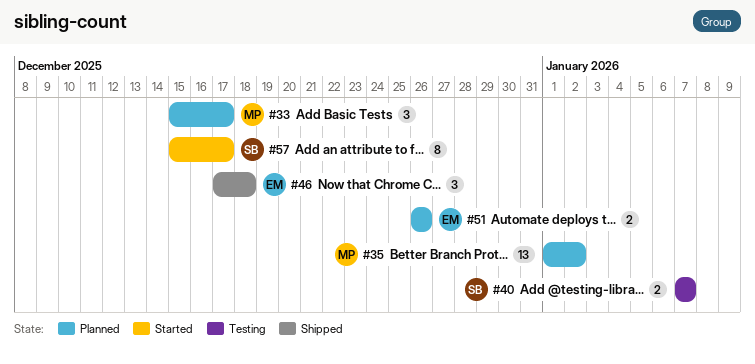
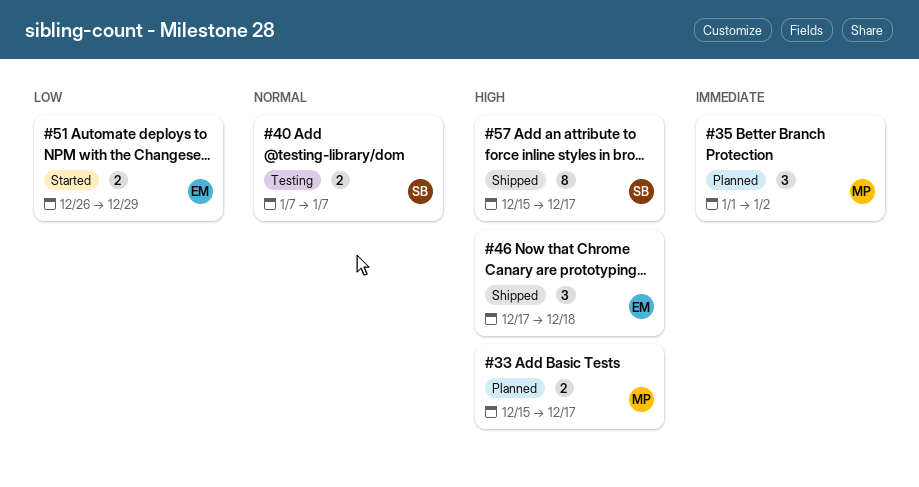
#33, estimate: 3 -> 2
#35, estimate: 13 -> 3
#51, status: Planned -> Started
#51, due: Dec 26 -> Dec 29
#57, status: Started -> Shipped

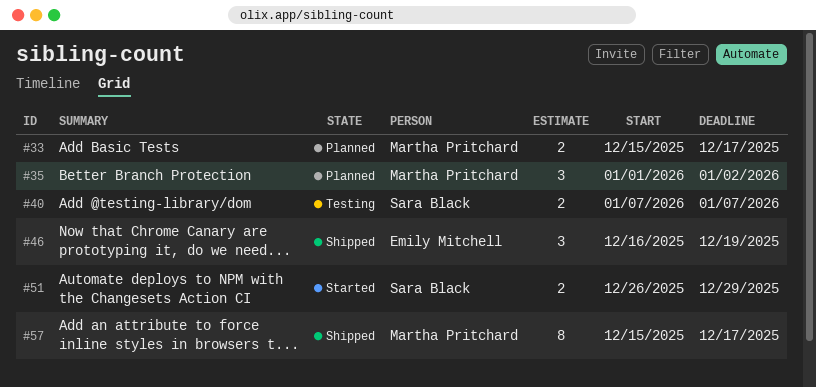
#46, start: Dec 17 -> Dec 16
#46, due: Dec 18 -> Dec 19
#51, owner: Emily Mitchell -> Sara Black
#57, owner: Sara Black -> Martha Pritchard

